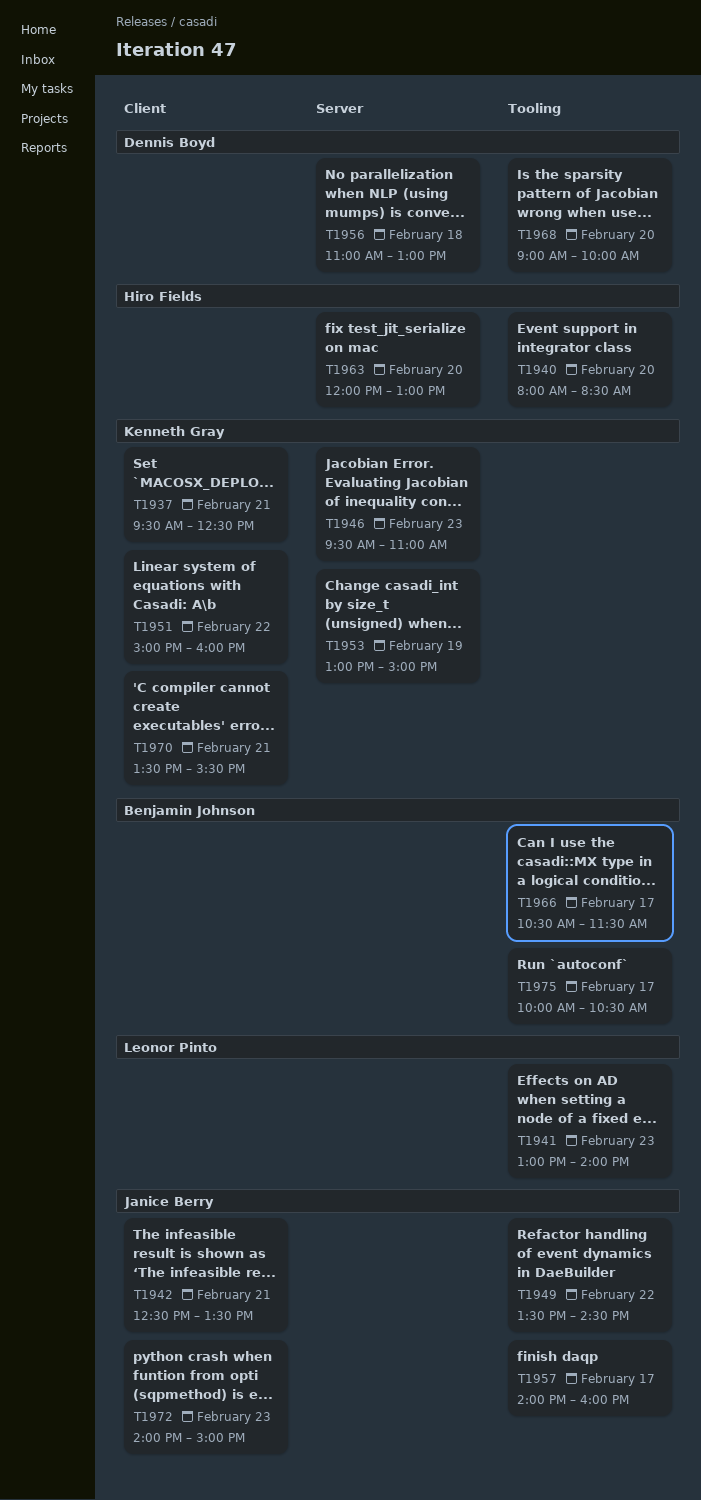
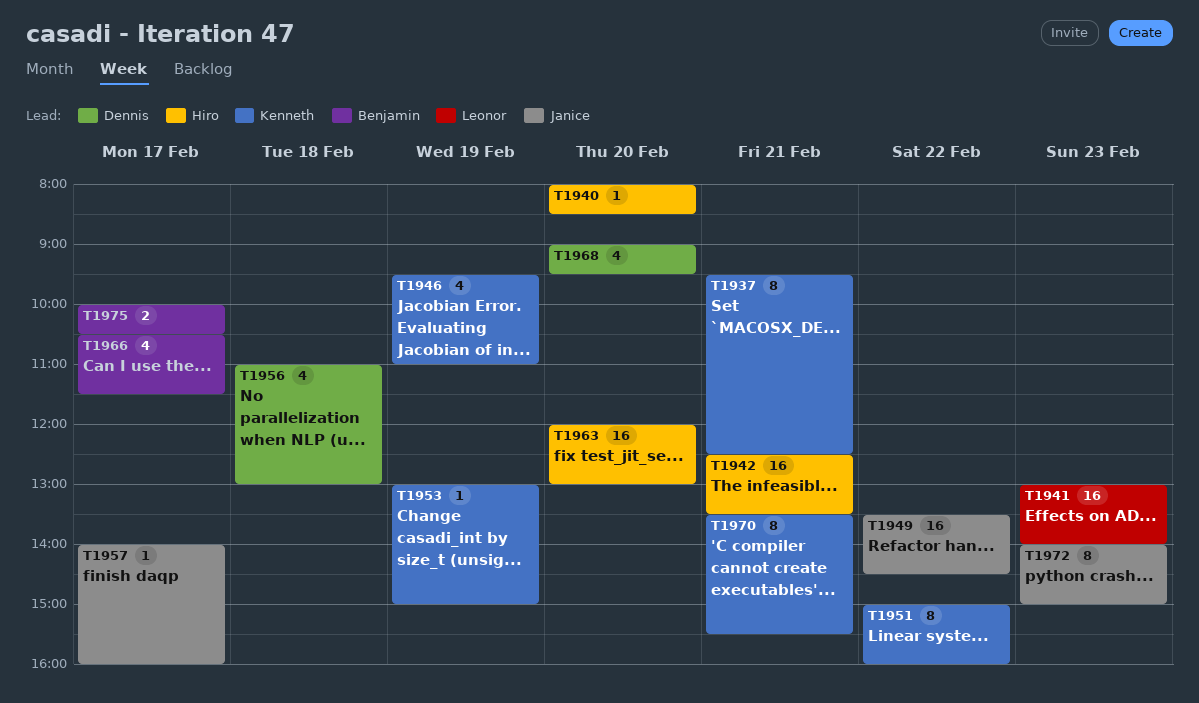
T1942, owner: Janice Berry -> Hiro Fields
T1946, day: Feb 23 -> Feb 19
T1968, ends: 10:00 -> 09:30

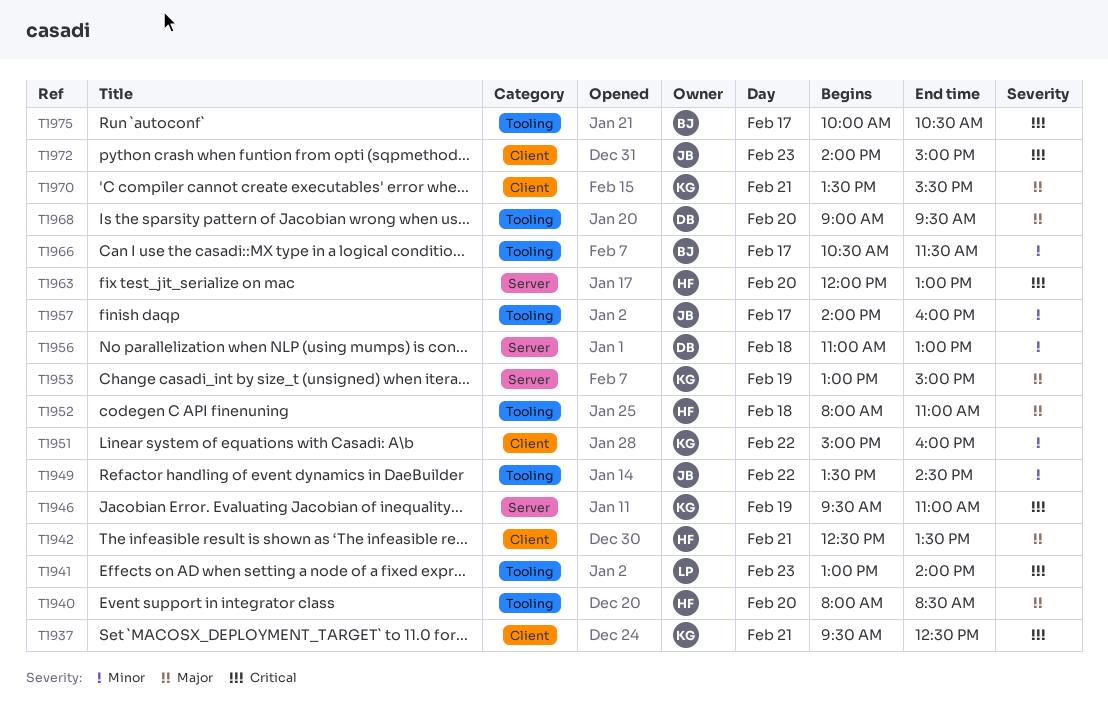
T1952: none -> present

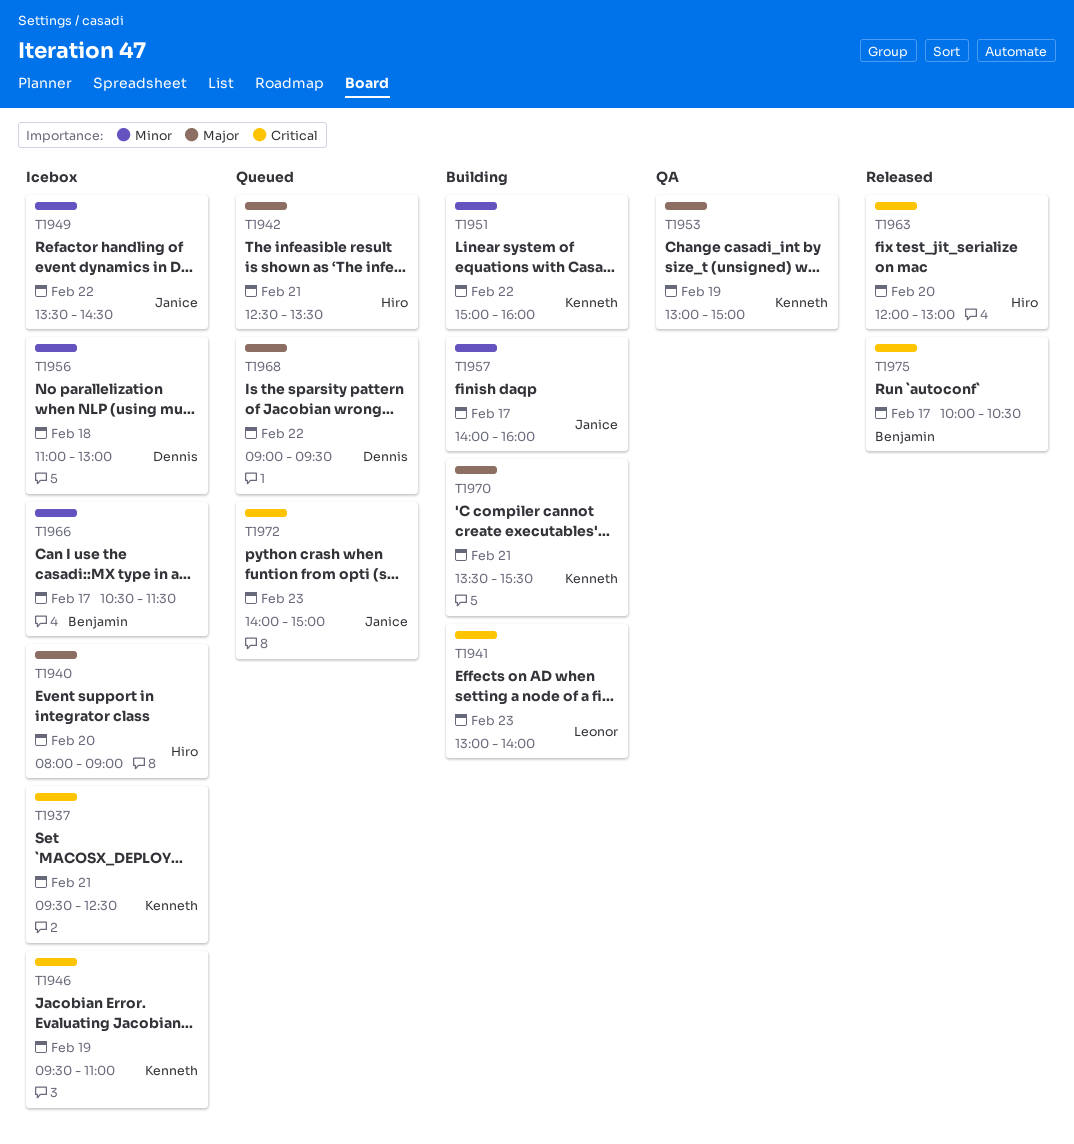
T1940, ends: 08:30 -> 09:00
T1952: present -> none
T1968, day: Feb 20 -> Feb 22

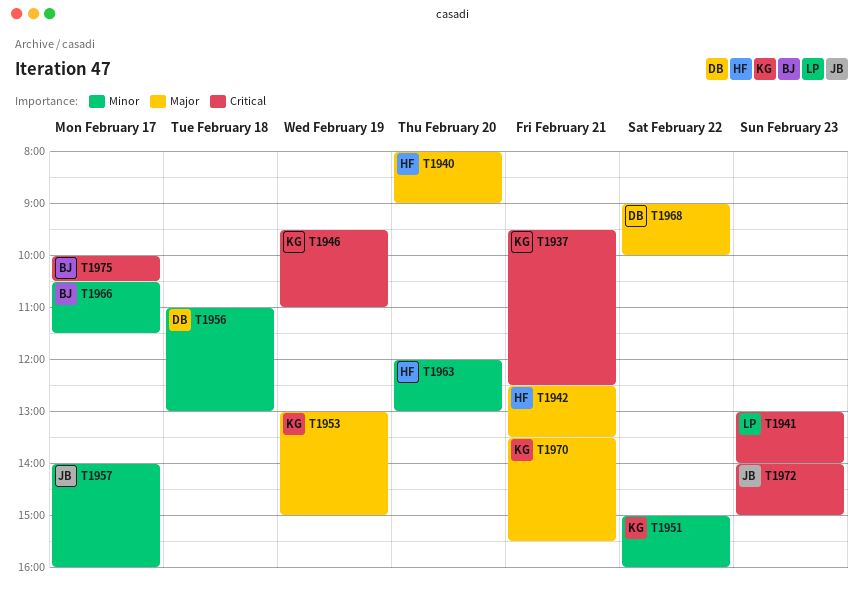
T1949: present -> none
T1963, priority: Critical -> Minor
T1968, ends: 09:30 -> 10:00

